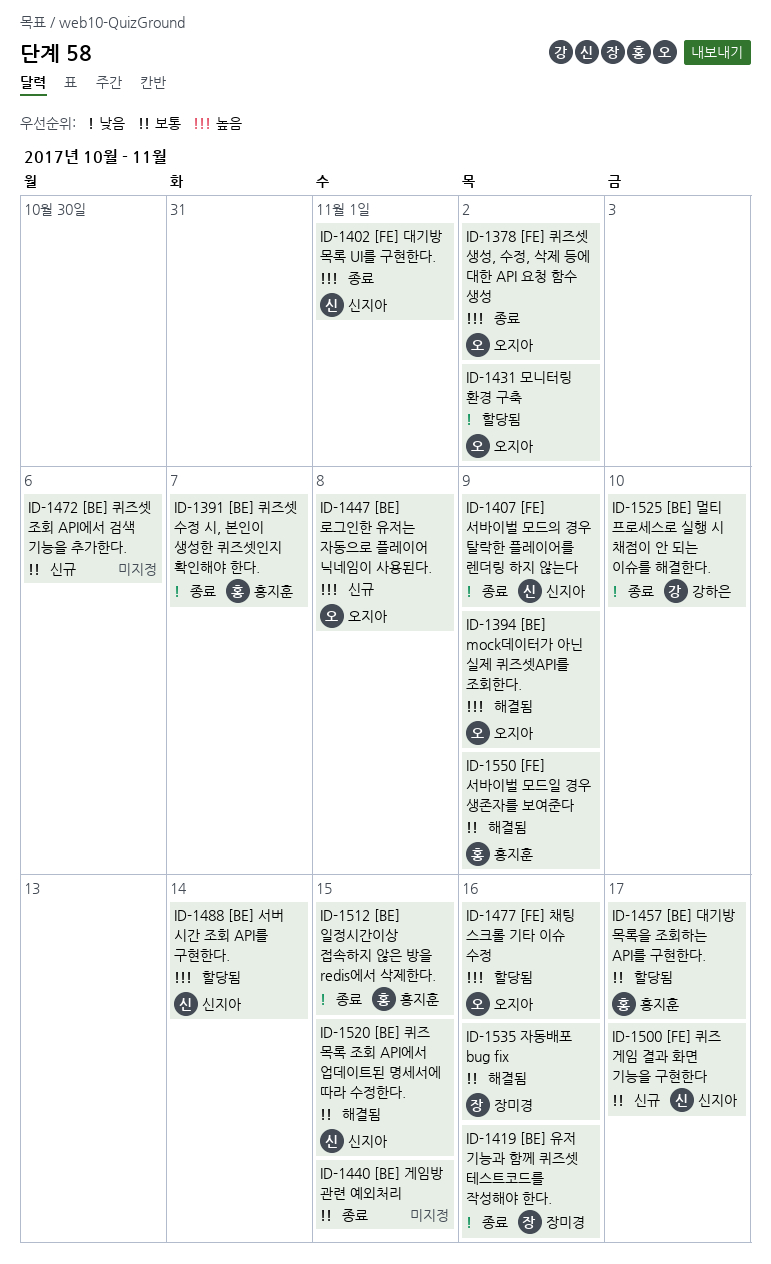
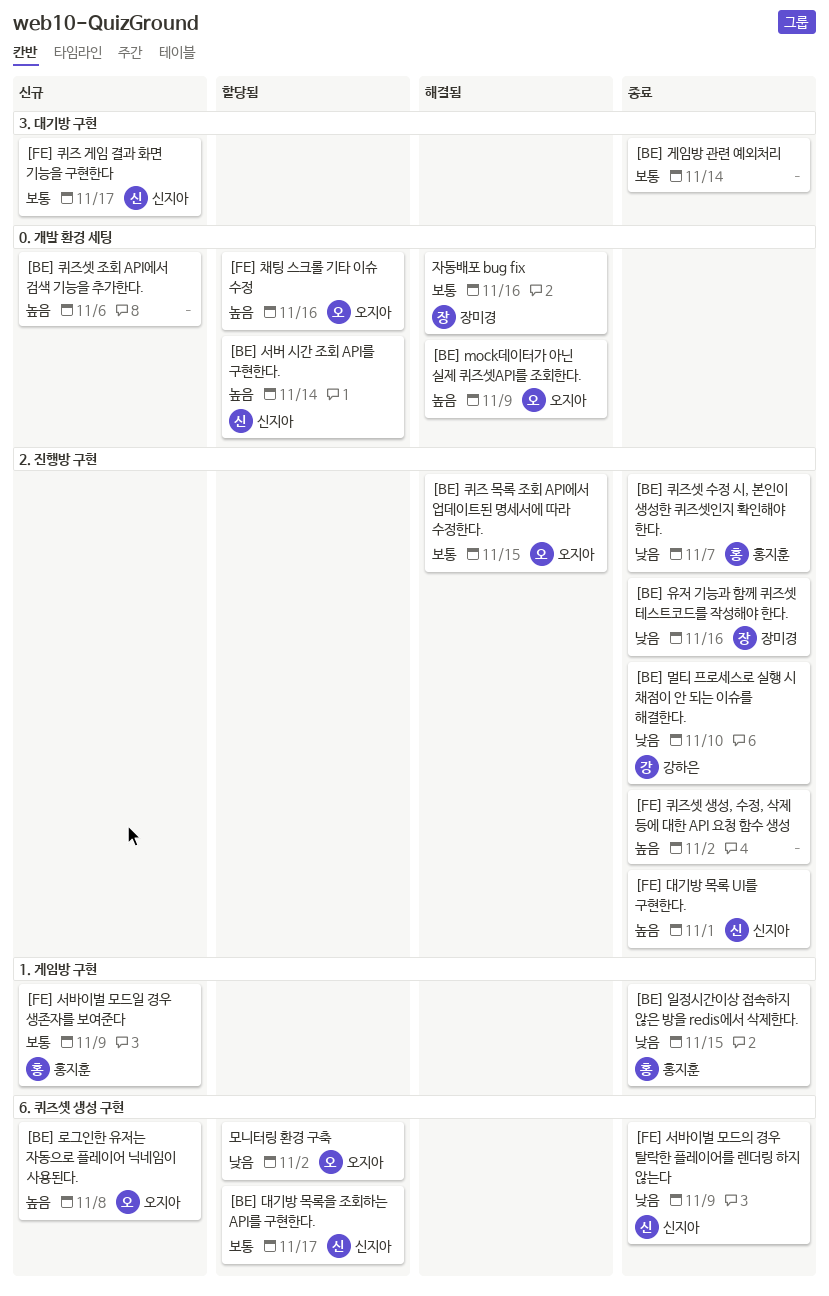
[BE] 게임방 관련 예외처리, due: Nov 15 -> Nov 14
[BE] 대기방 목록을 조회하는 API를 구현한다., owner: 홍지훈 -> 신지아
[BE] 퀴즈 목록 조회 API에서 업데이트된 명세서에 따라 수정한다., owner: 신지아 -> 오지아
[BE] 퀴즈셋 조회 API에서 검색 기능을 추가한다., priority: 보통 -> 높음
[FE] 서바이벌 모드일 경우 생존자를 보여준다, status: 해결됨 -> 신규
[FE] 퀴즈셋 생성, 수정, 삭제 등에 대한 API 요청 함수 생성, owner: 오지아 -> none

